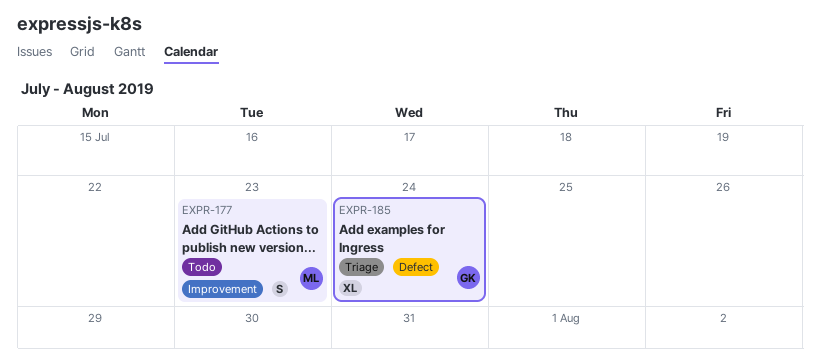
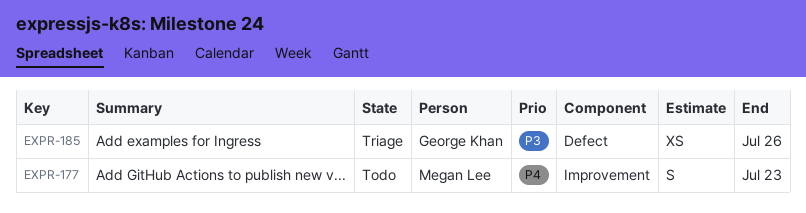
EXPR-185, estimate: XL -> XS
EXPR-185, due: Jul 24 -> Jul 26

